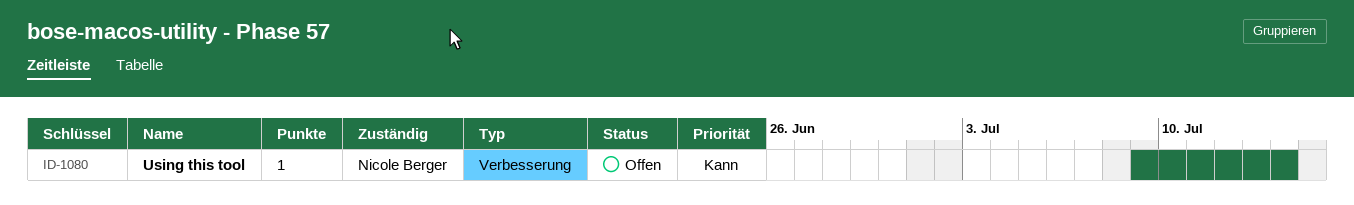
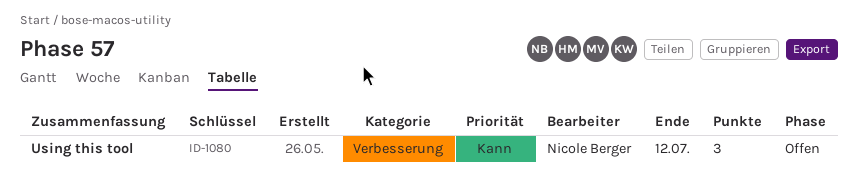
ID-1080, estimate: 1 -> 3
ID-1080, due: Jul 14 -> Jul 12

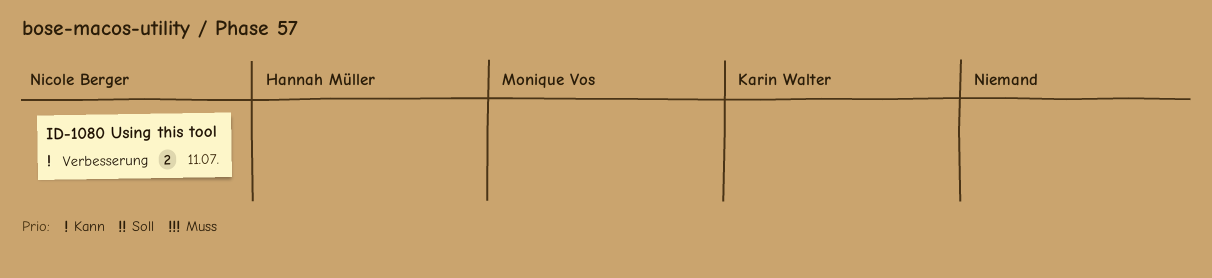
ID-1080, estimate: 3 -> 2
ID-1080, due: Jul 12 -> Jul 11

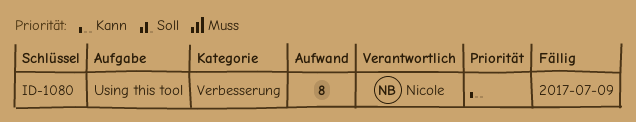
ID-1080, estimate: 2 -> 8
ID-1080, due: Jul 11 -> Jul 9

